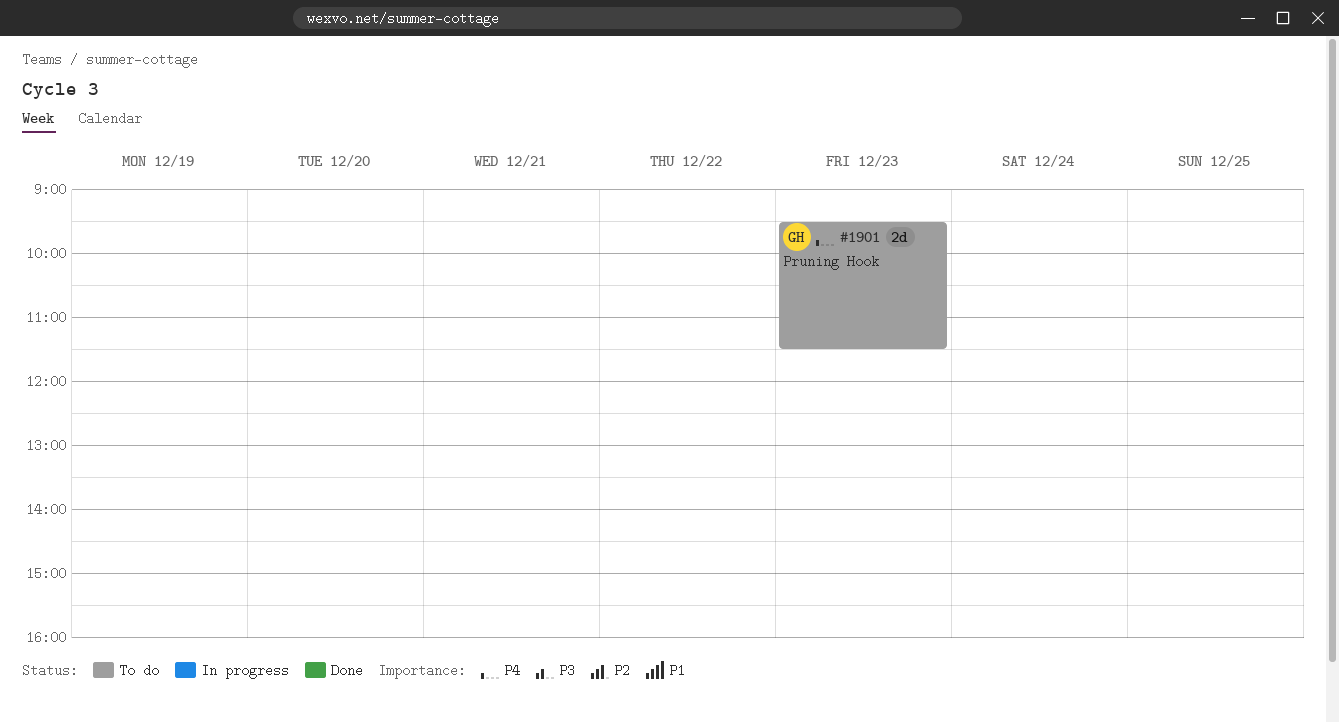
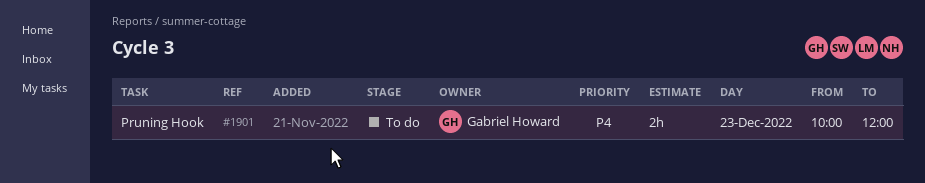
#1901, estimate: 2d -> 2h
#1901, begins: 09:30 -> 10:00
#1901, ends: 11:30 -> 12:00

